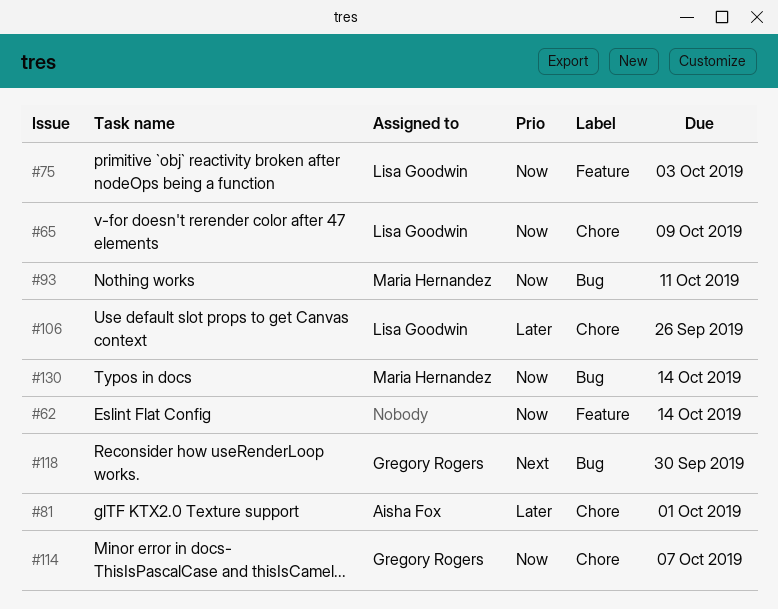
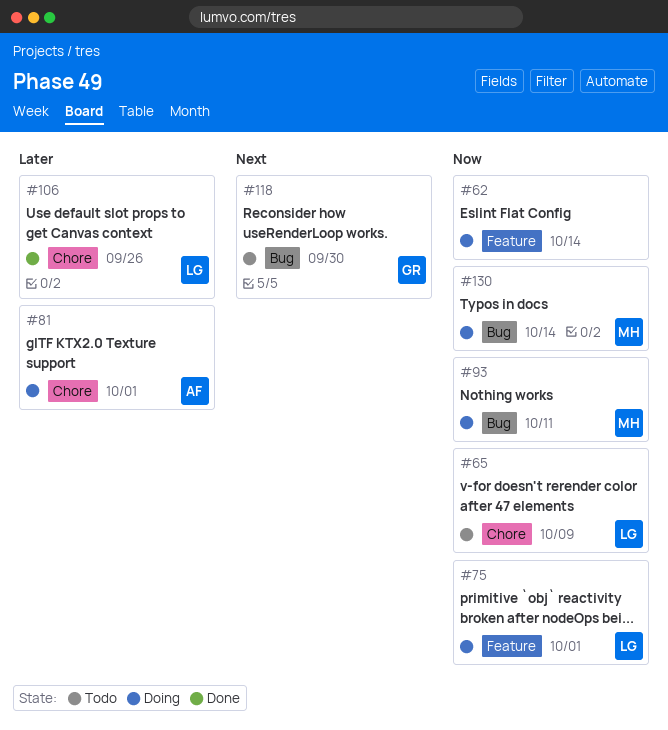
#75, due: Oct 3 -> Oct 1
#114: present -> none

